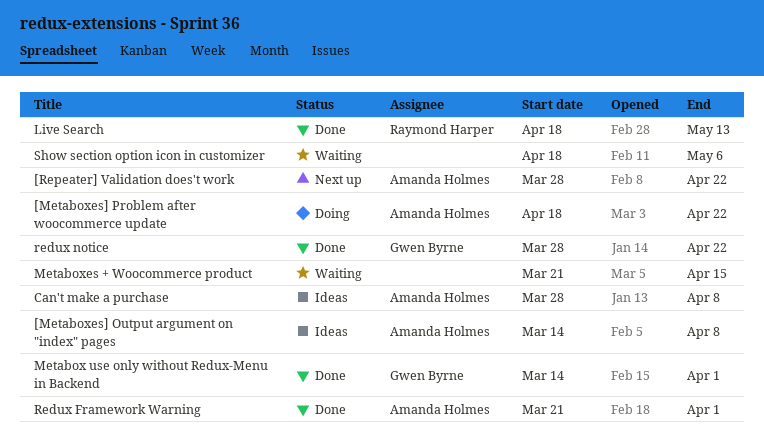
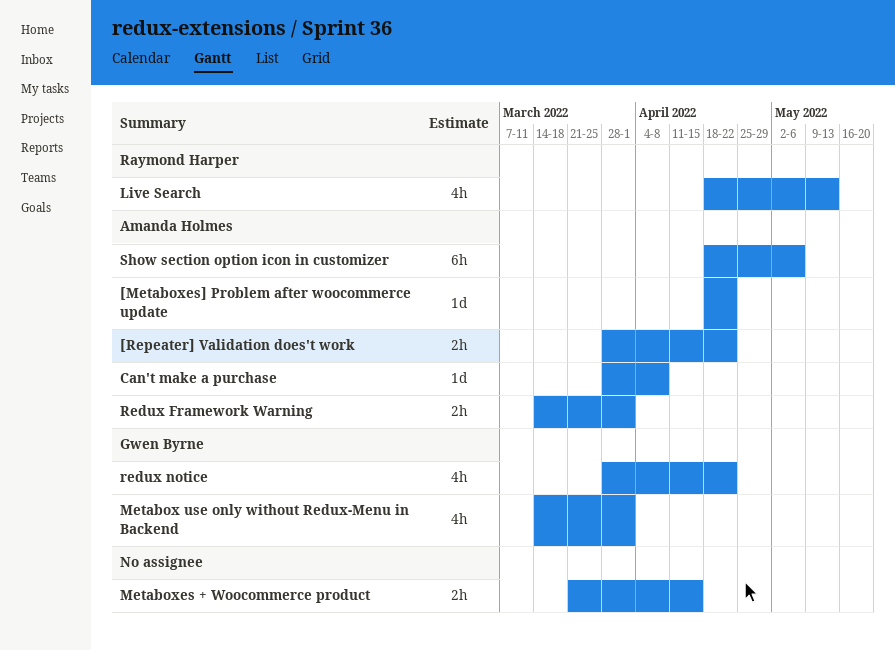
[Metaboxes] Output argument on "index" pages: present -> none
Redux Framework Warning, start: Mar 21 -> Mar 14
Show section option icon in customizer, owner: none -> Amanda Holmes

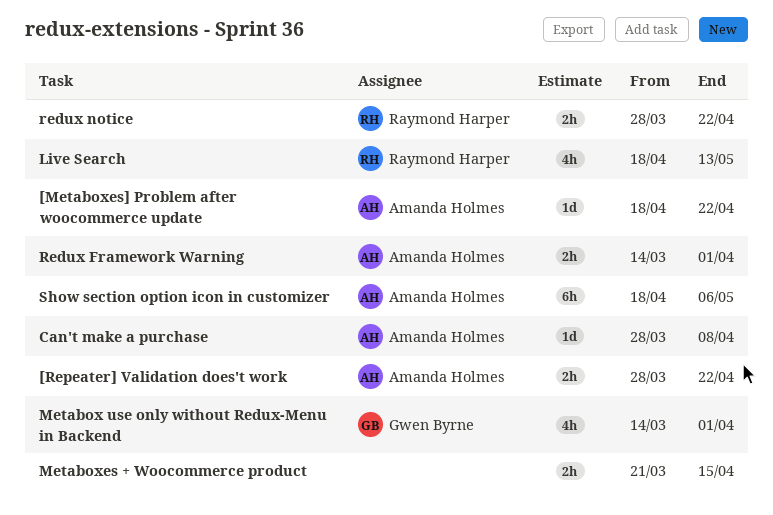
redux notice, owner: Gwen Byrne -> Raymond Harper
redux notice, estimate: 4h -> 2h

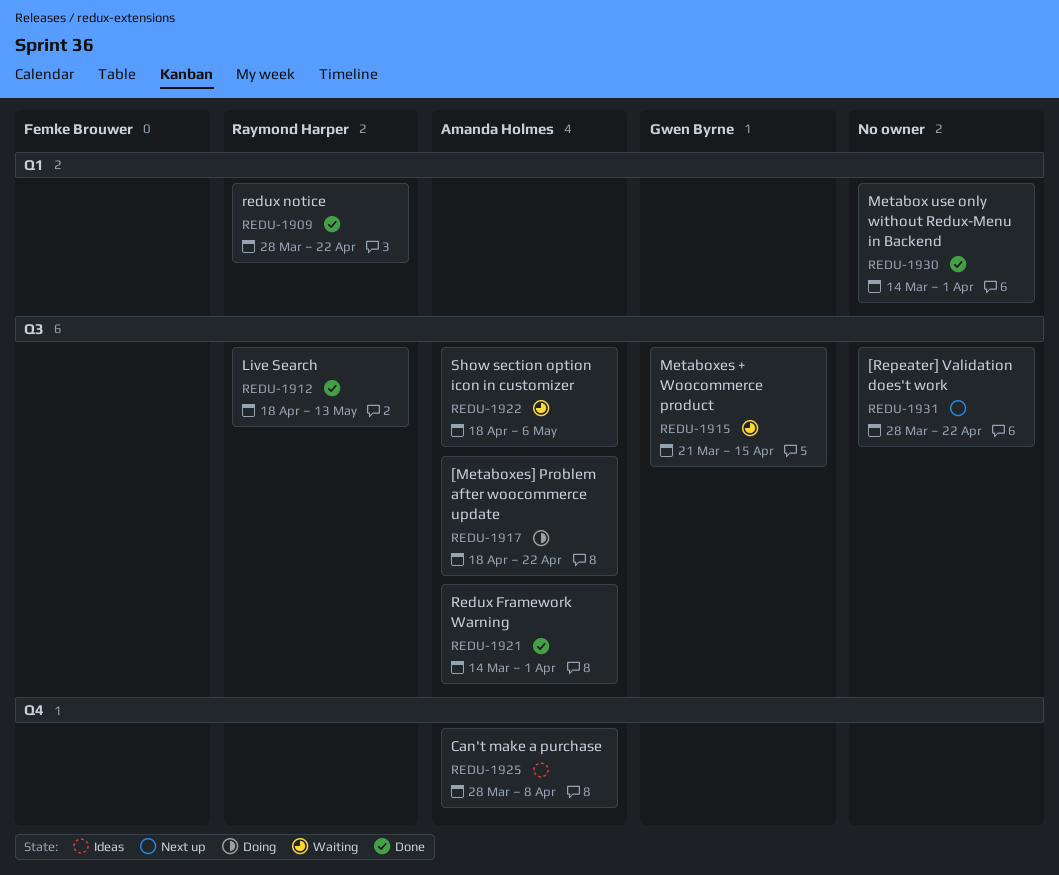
[Repeater] Validation does't work, owner: Amanda Holmes -> none
Metabox use only without Redux-Menu in Backend, owner: Gwen Byrne -> none
Metaboxes + Woocommerce product, owner: none -> Gwen Byrne

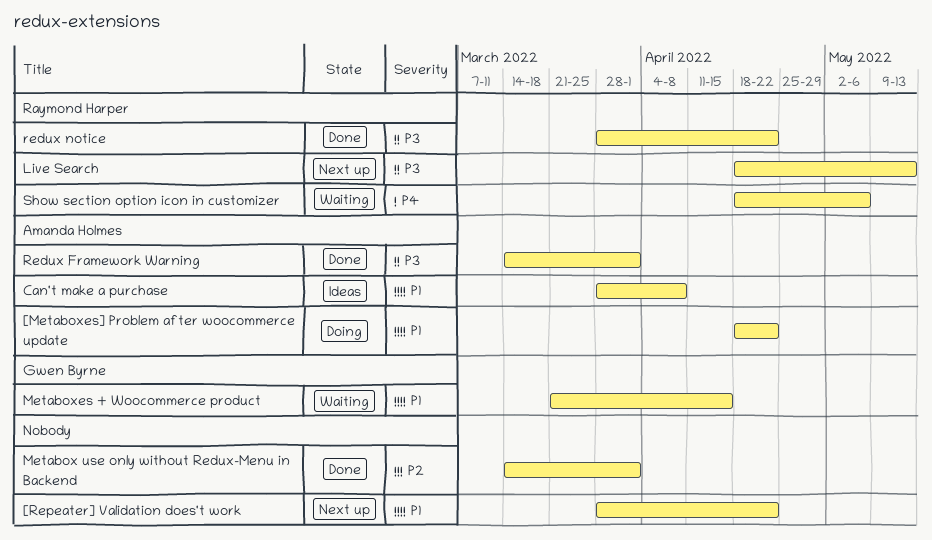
Live Search, status: Done -> Next up
Show section option icon in customizer, owner: Amanda Holmes -> Raymond Harper

